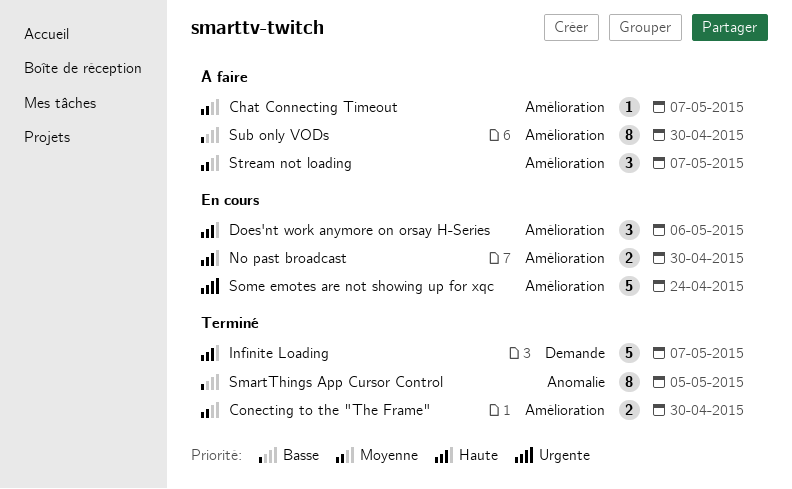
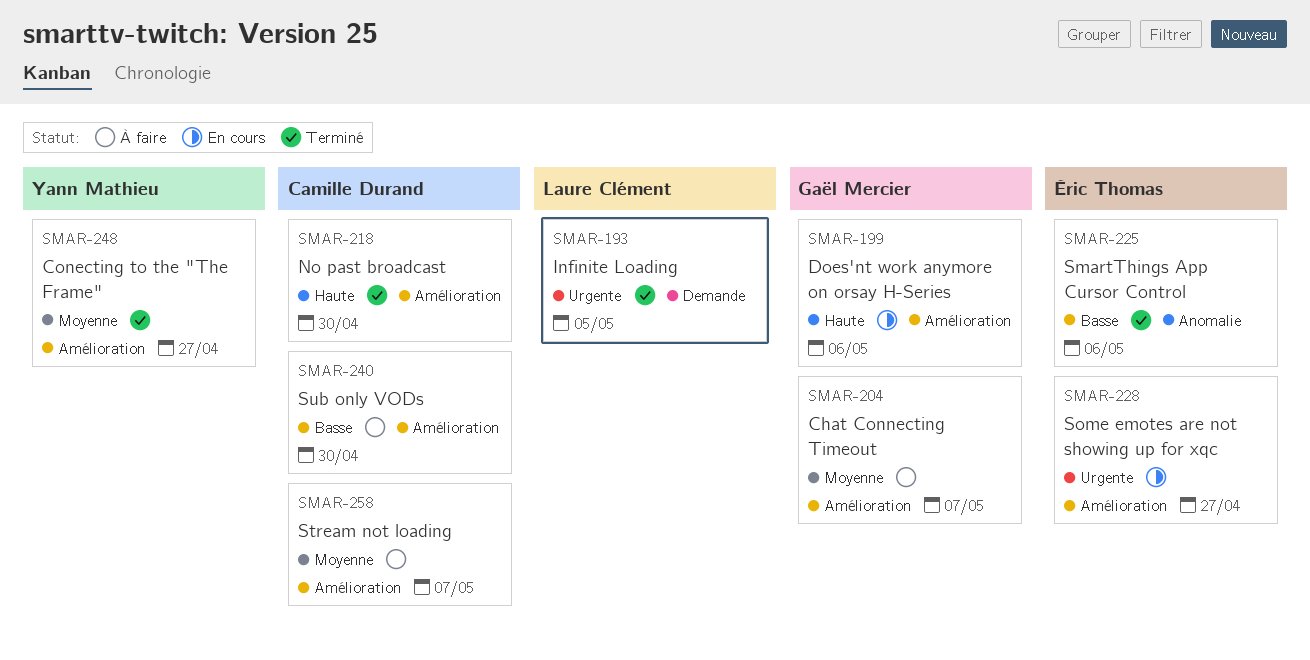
Conecting to the "The Frame", due: Apr 30 -> Apr 27
Infinite Loading, priority: Haute -> Urgente
Infinite Loading, due: May 7 -> May 5
No past broadcast, status: En cours -> Terminé
SmartThings App Cursor Control, due: May 5 -> May 6
Some emotes are not showing up for xqc, due: Apr 24 -> Apr 27

